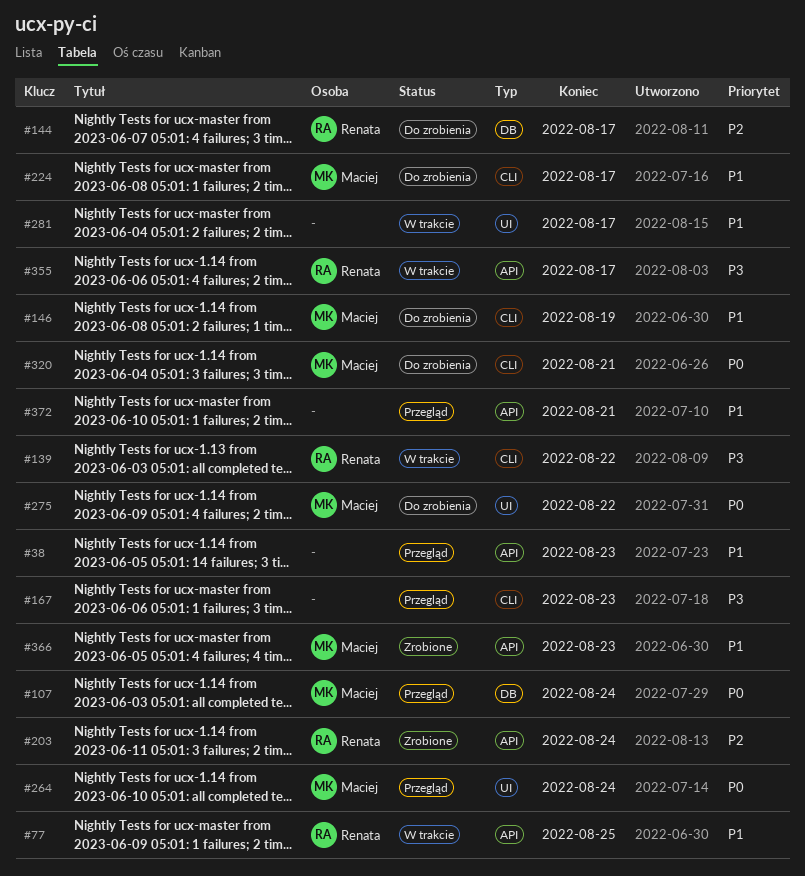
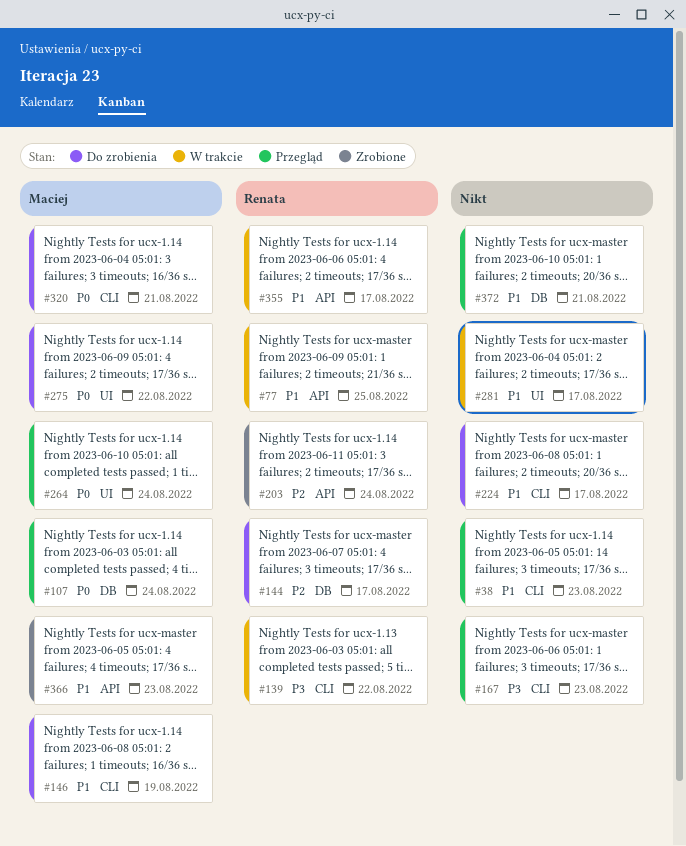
#38, label: API -> CLI
#224, owner: Maciej -> none
#355, priority: P3 -> P1
#372, label: API -> DB

